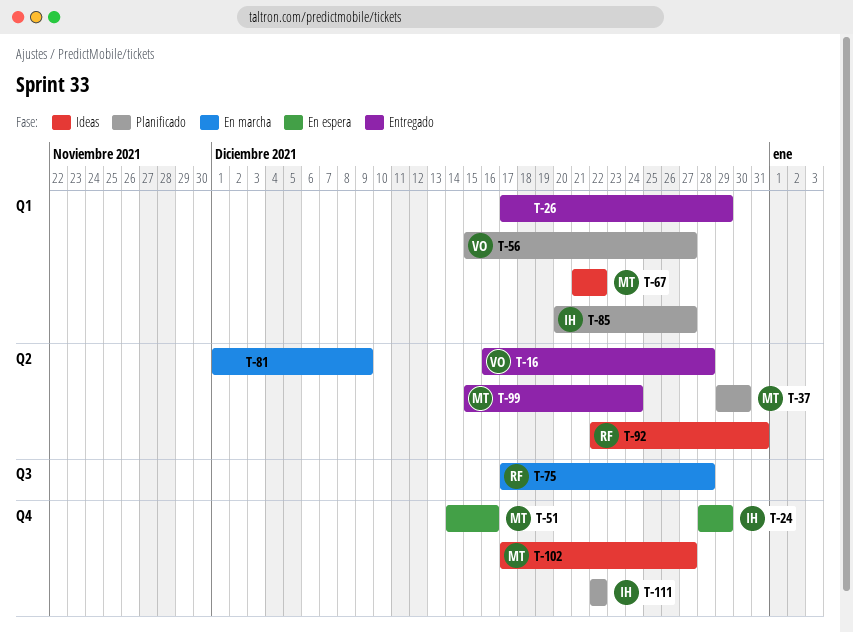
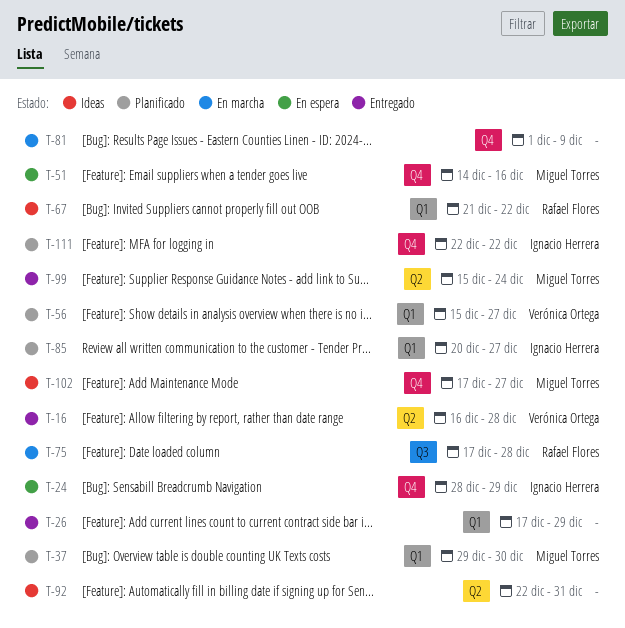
T-37, label: Q2 -> Q1
T-67, owner: Miguel Torres -> Rafael Flores
T-81, label: Q2 -> Q4
T-92, owner: Rafael Flores -> none

